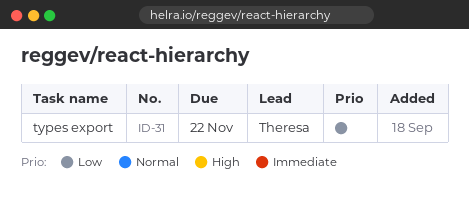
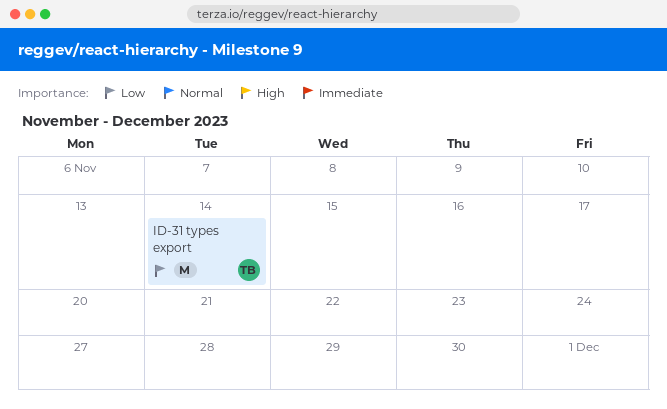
ID-31, due: Nov 22 -> Nov 14

